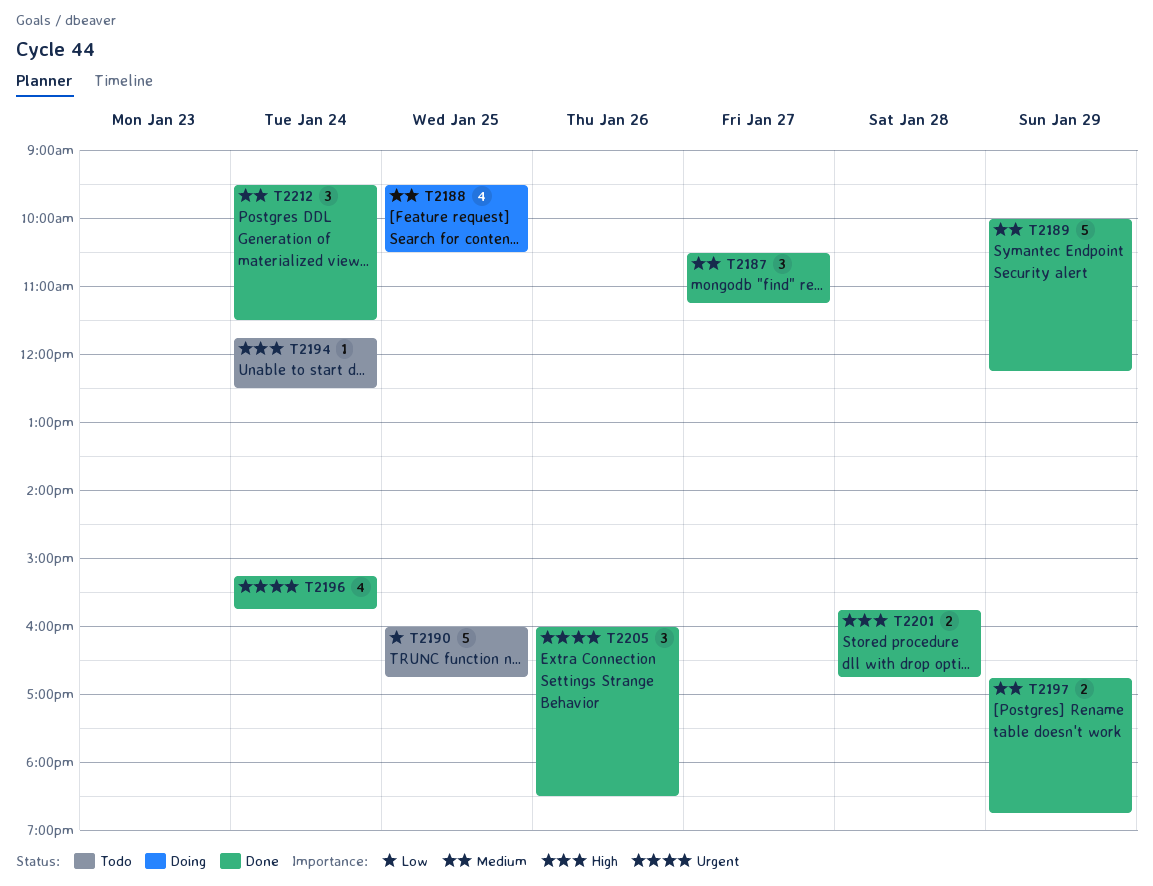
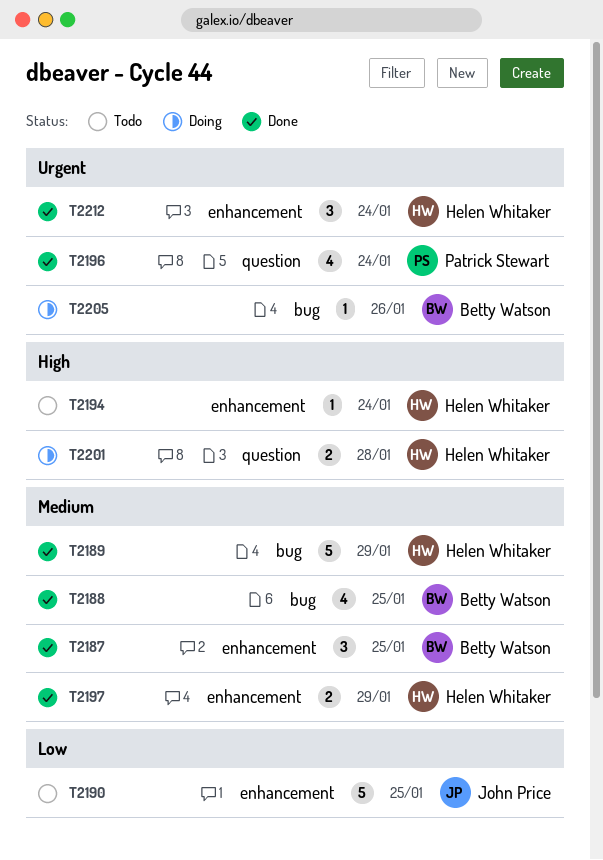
T2187, day: Jan 27 -> Jan 25
T2188, status: Doing -> Done
T2201, status: Done -> Doing
T2205, status: Done -> Doing
T2205, estimate: 3 -> 1
T2212, priority: Medium -> Urgent

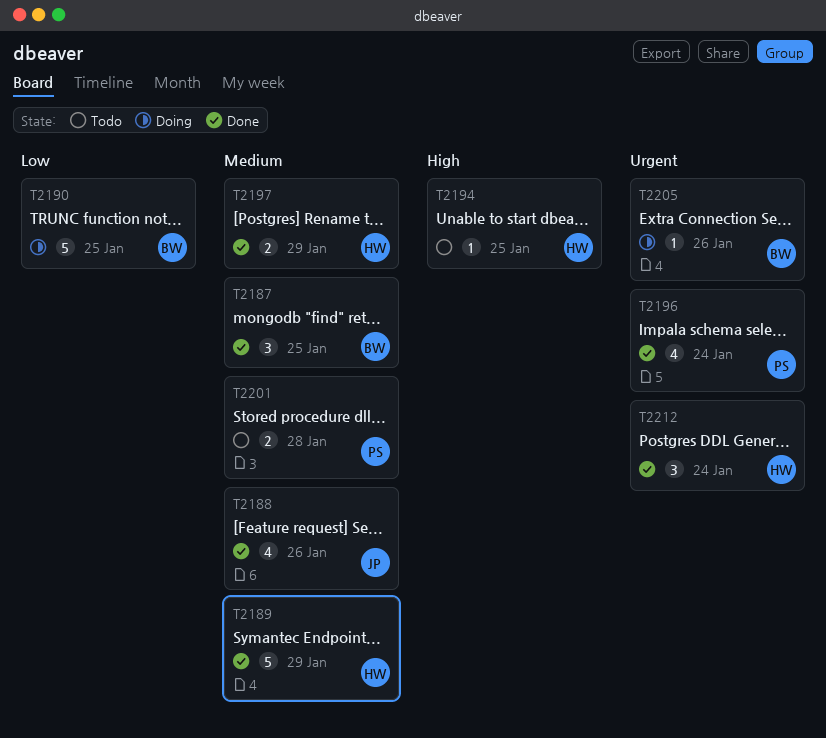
T2188, owner: Betty Watson -> John Price
T2188, day: Jan 25 -> Jan 26
T2190, status: Todo -> Doing
T2190, owner: John Price -> Betty Watson
T2194, day: Jan 24 -> Jan 25
T2201, status: Doing -> Todo
T2201, owner: Helen Whitaker -> Patrick Stewart
T2201, priority: High -> Medium

